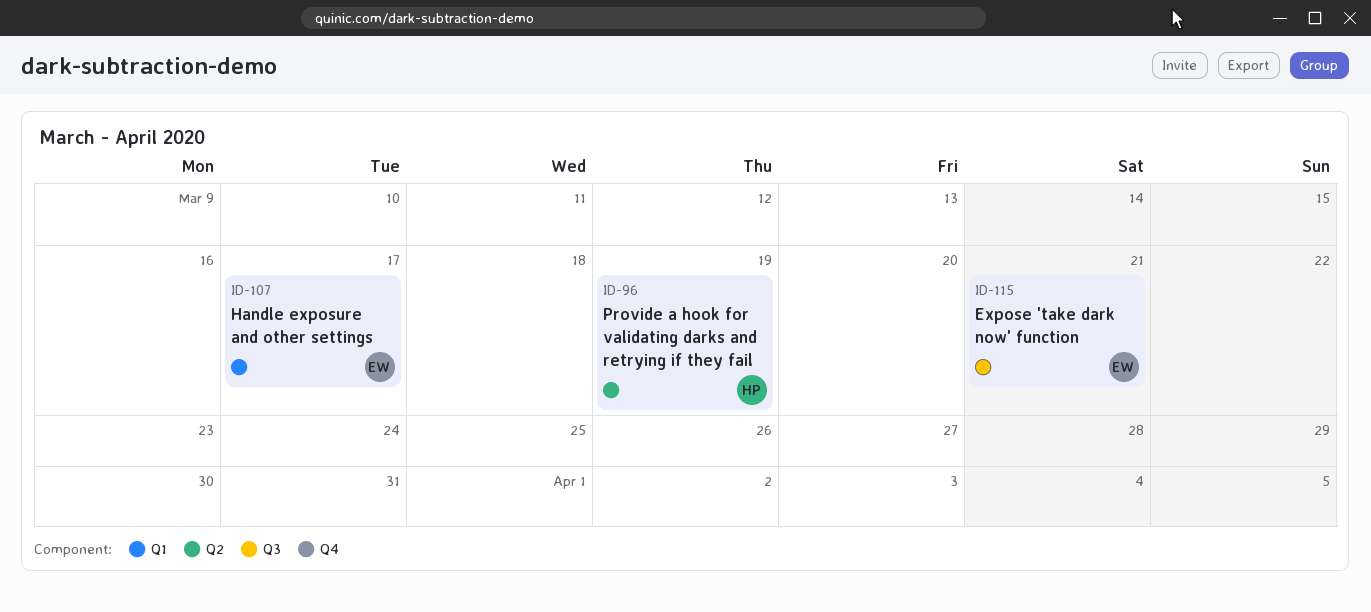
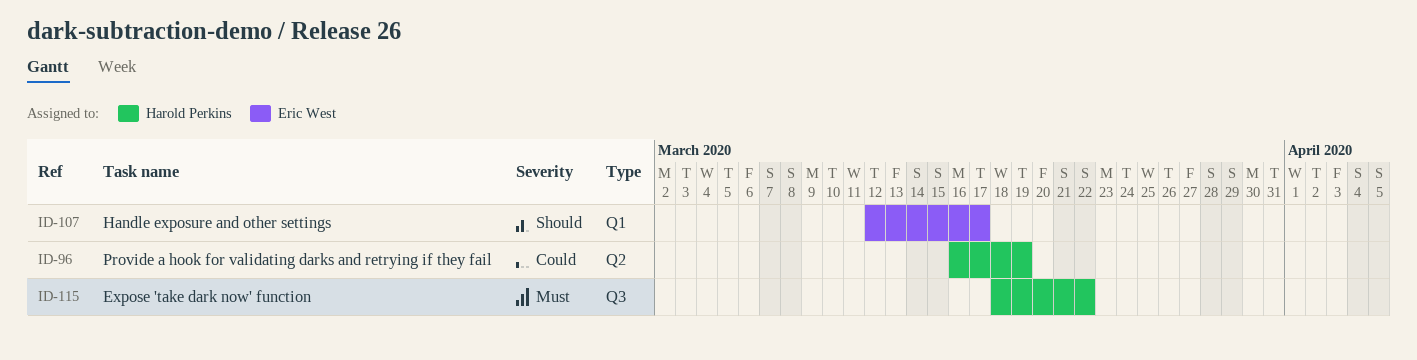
ID-115, owner: Eric West -> Harold Perkins
ID-115, due: Mar 21 -> Mar 22

